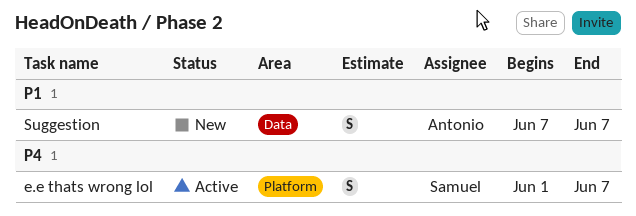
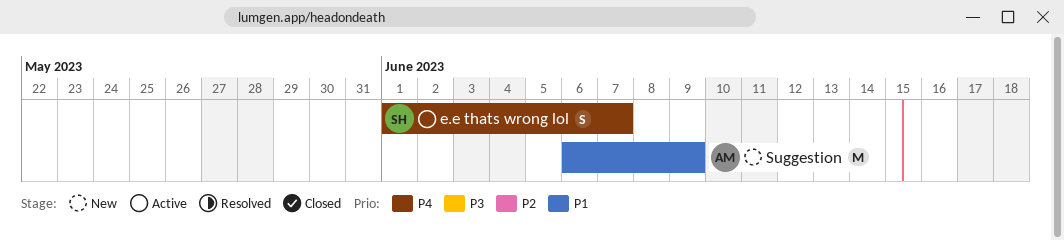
Suggestion, estimate: S -> M
Suggestion, start: Jun 7 -> Jun 6
Suggestion, due: Jun 7 -> Jun 9

